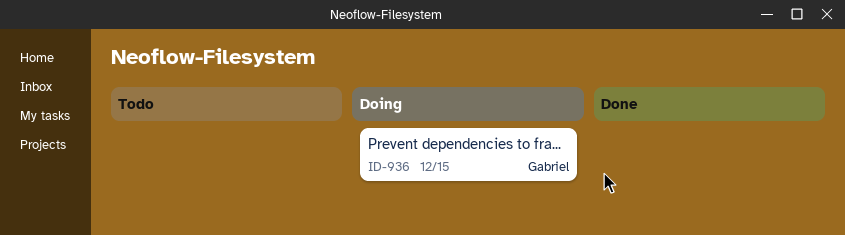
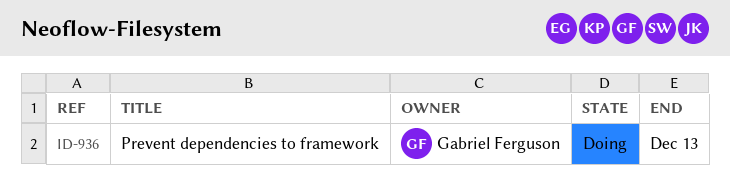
ID-936, due: Dec 15 -> Dec 13

